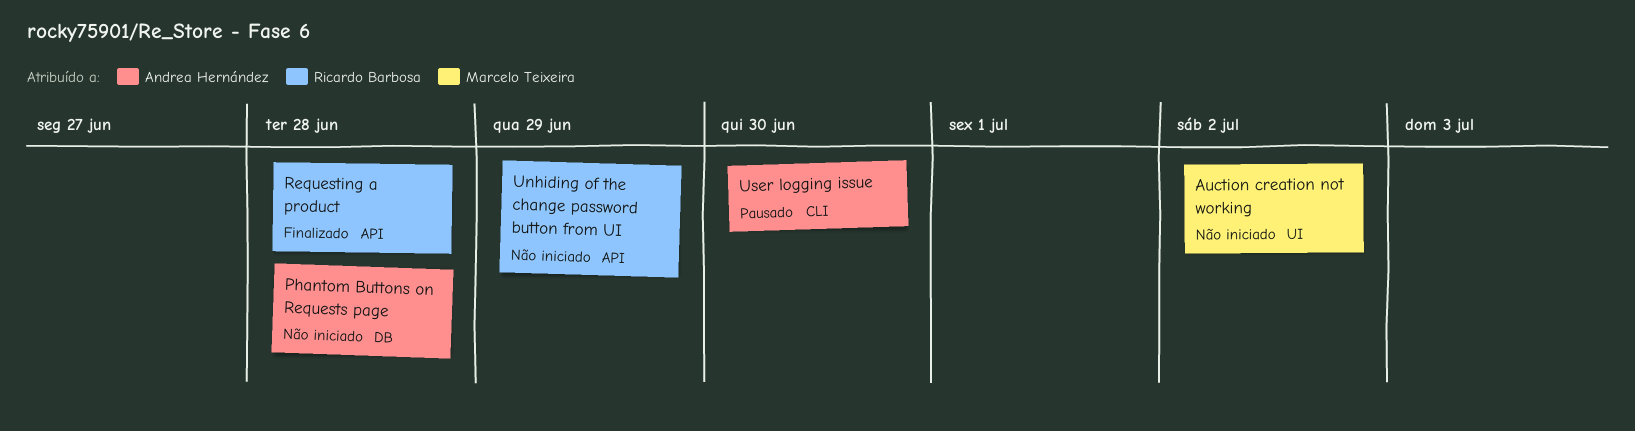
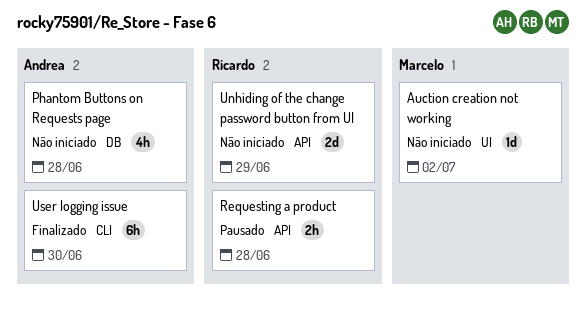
Requesting a product, status: Finalizado -> Pausado
User logging issue, status: Pausado -> Finalizado

